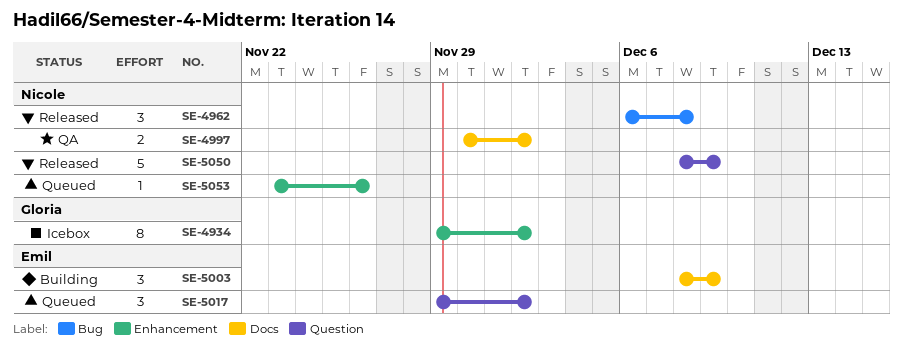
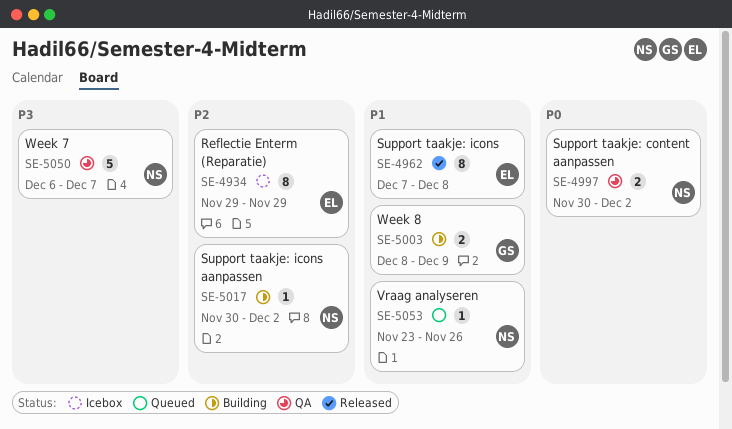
SE-4934, owner: Gloria -> Emil
SE-4934, due: Dec 2 -> Nov 29
SE-4962, owner: Nicole -> Emil
SE-4962, estimate: 3 -> 8
SE-4962, start: Dec 6 -> Dec 7
SE-5003, owner: Emil -> Gloria
SE-5003, estimate: 3 -> 2
SE-5017, status: Queued -> Building
SE-5017, owner: Emil -> Nicole
SE-5017, estimate: 3 -> 1
SE-5017, start: Nov 29 -> Nov 30
SE-5050, status: Released -> QA
SE-5050, start: Dec 8 -> Dec 6
SE-5050, due: Dec 9 -> Dec 7

